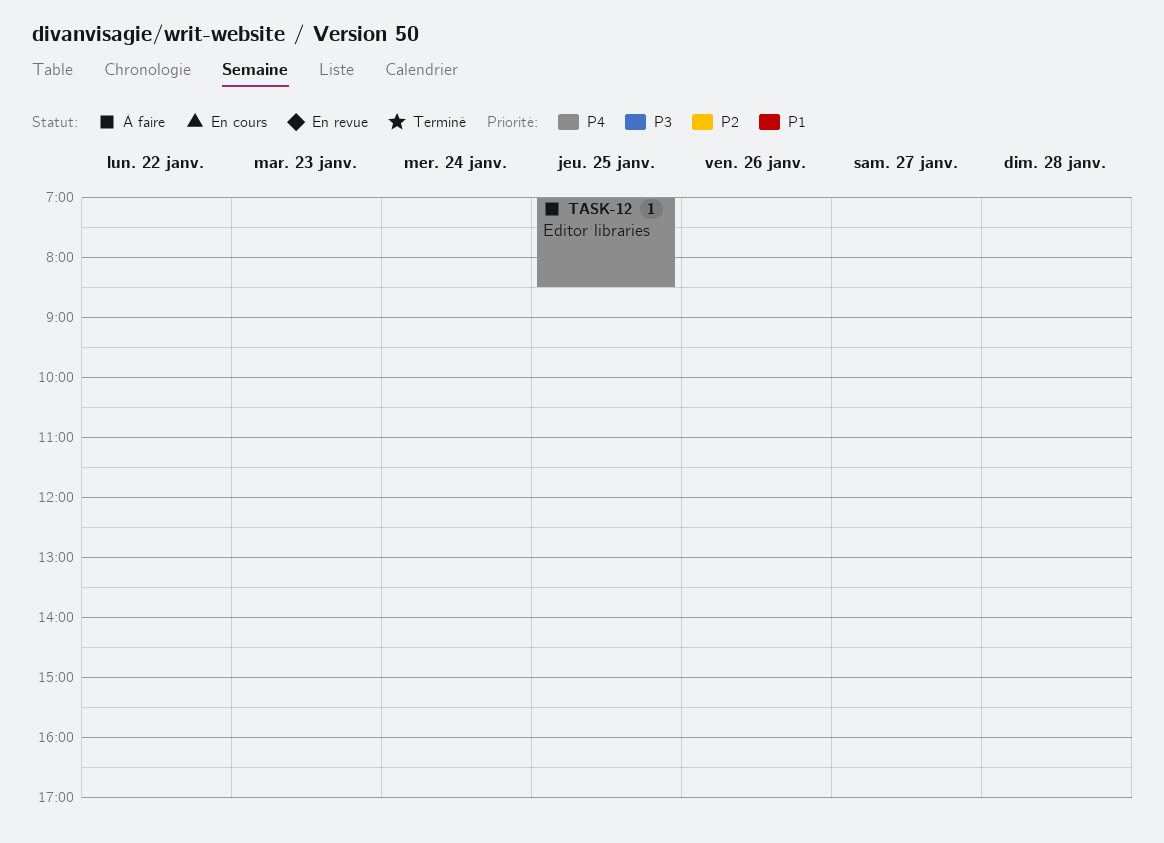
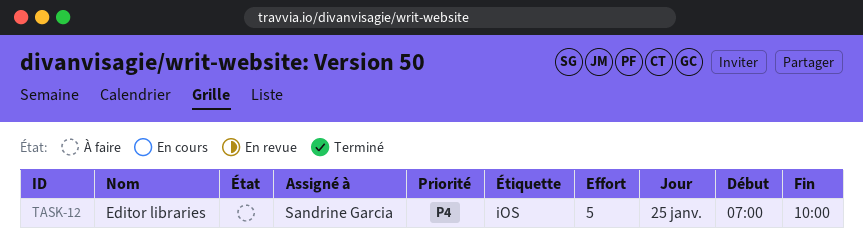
TASK-12, estimate: 1 -> 5
TASK-12, ends: 08:30 -> 10:00

